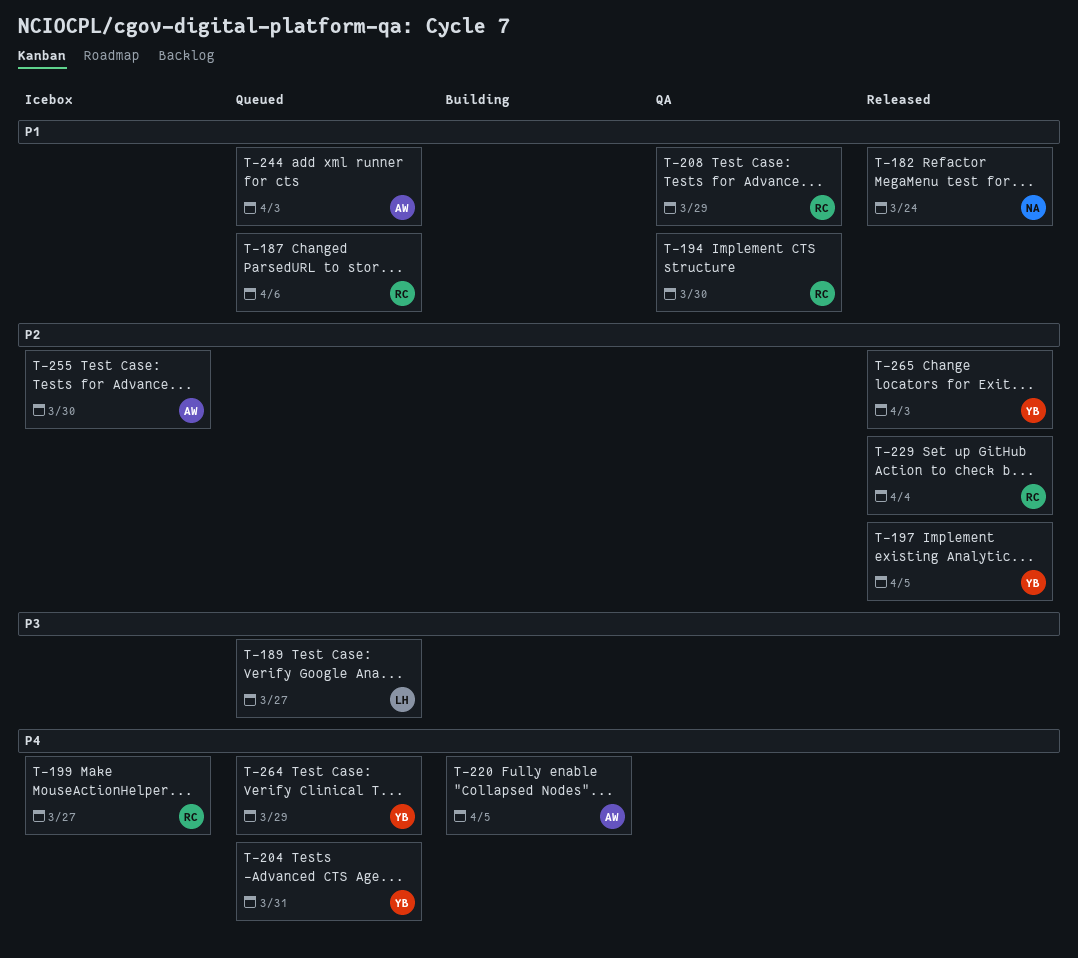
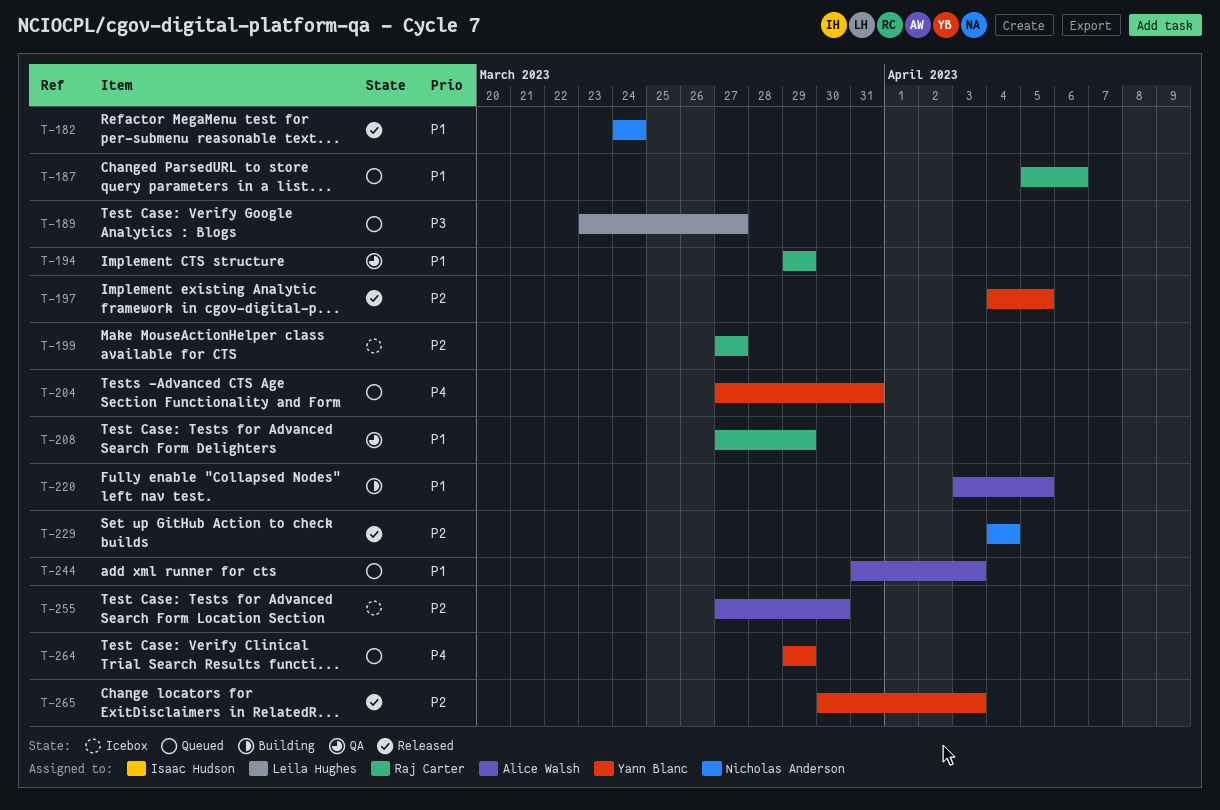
T-194, due: Mar 30 -> Mar 29
T-199, priority: P4 -> P2
T-220, priority: P4 -> P1
T-229, owner: Raj Carter -> Nicholas Anderson

